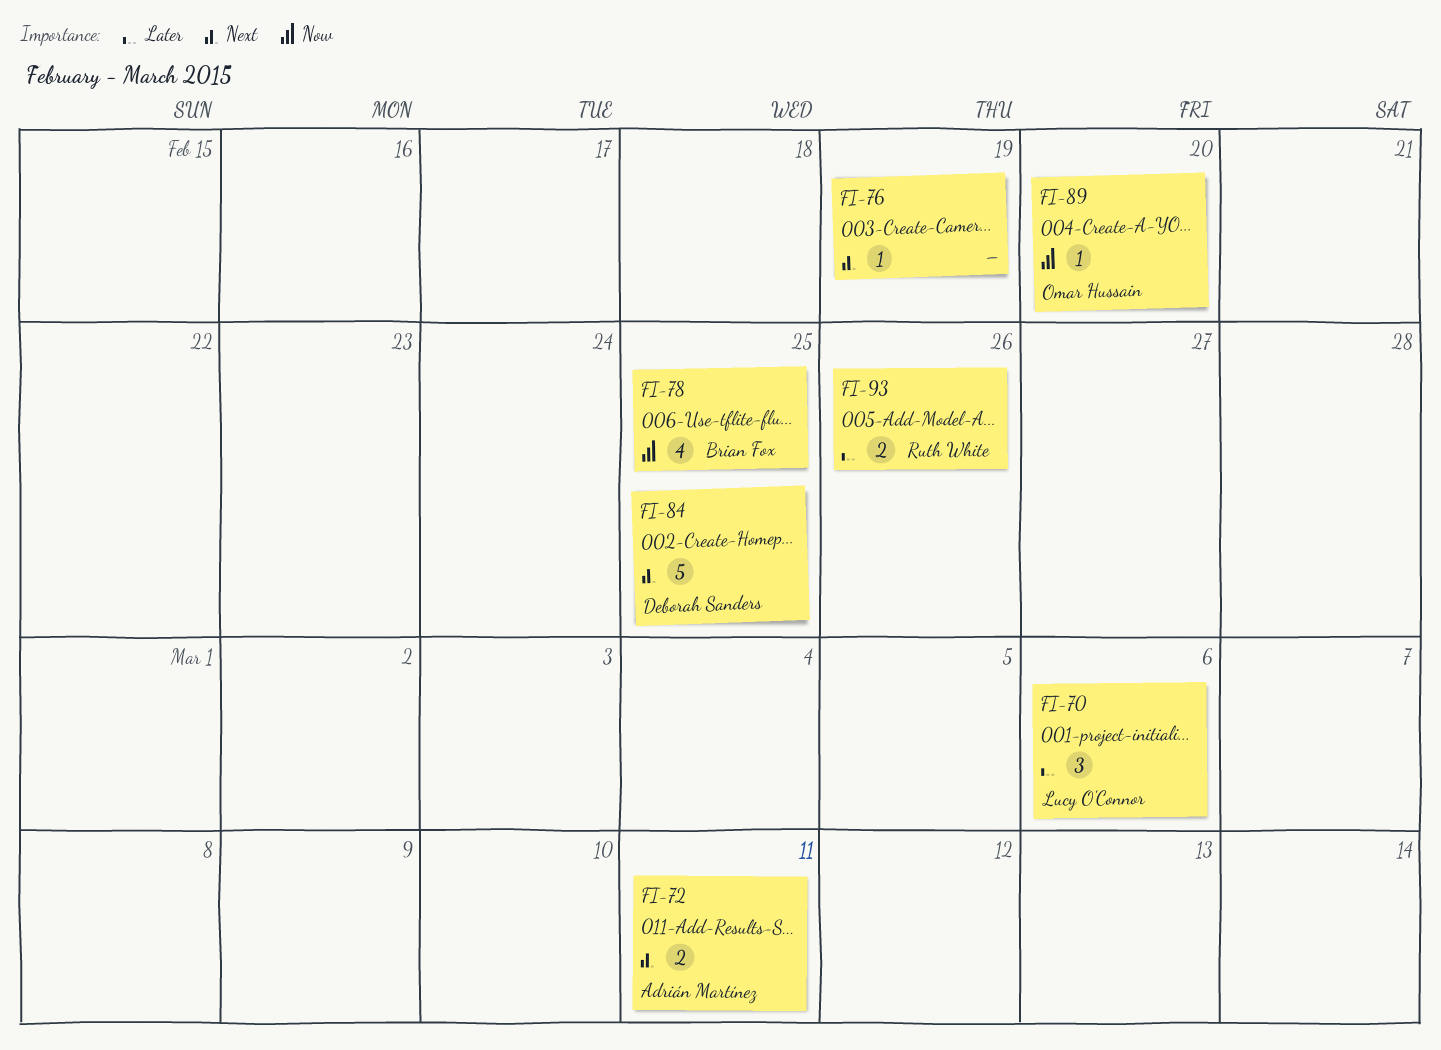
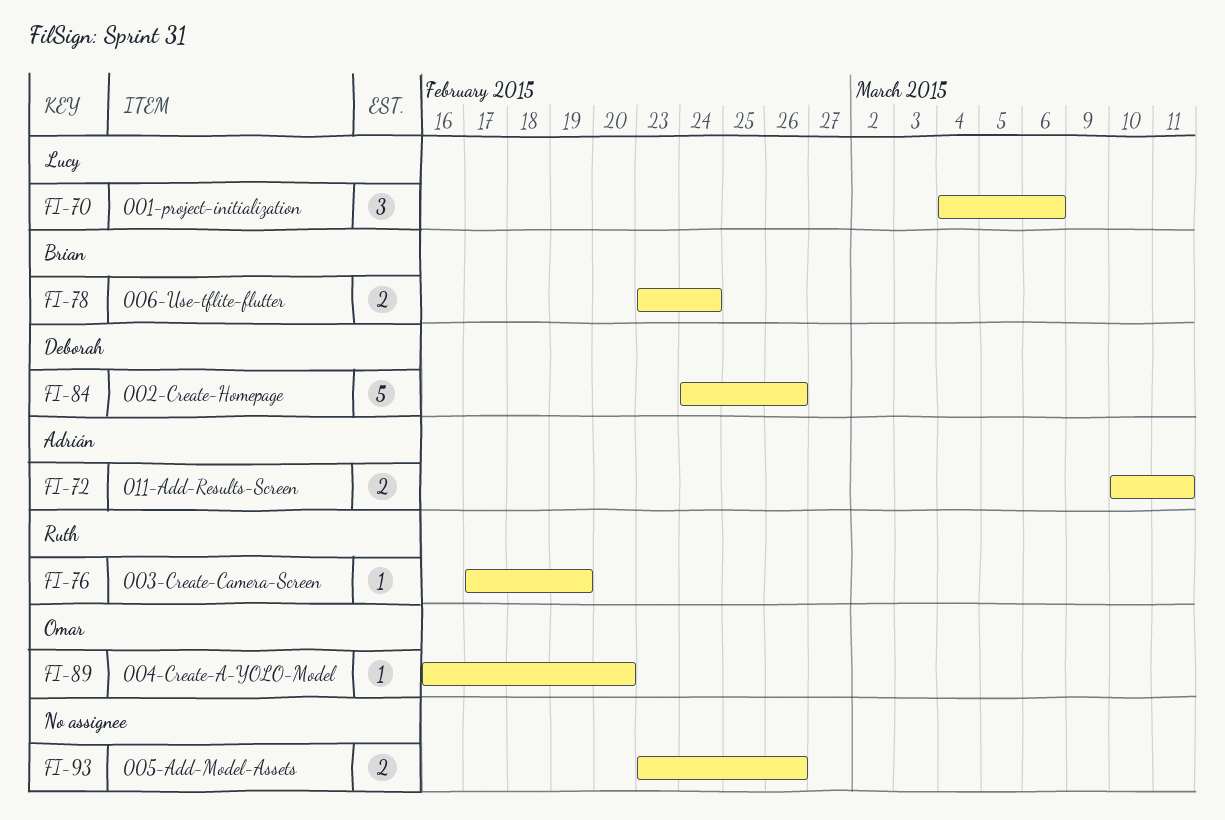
FI-76, owner: none -> Ruth White
FI-78, estimate: 4 -> 2
FI-78, due: Feb 25 -> Feb 24
FI-84, due: Feb 25 -> Feb 26
FI-93, owner: Ruth White -> none

